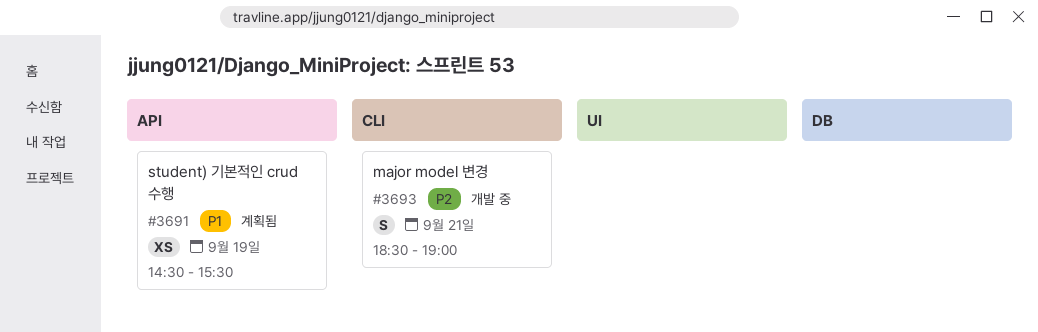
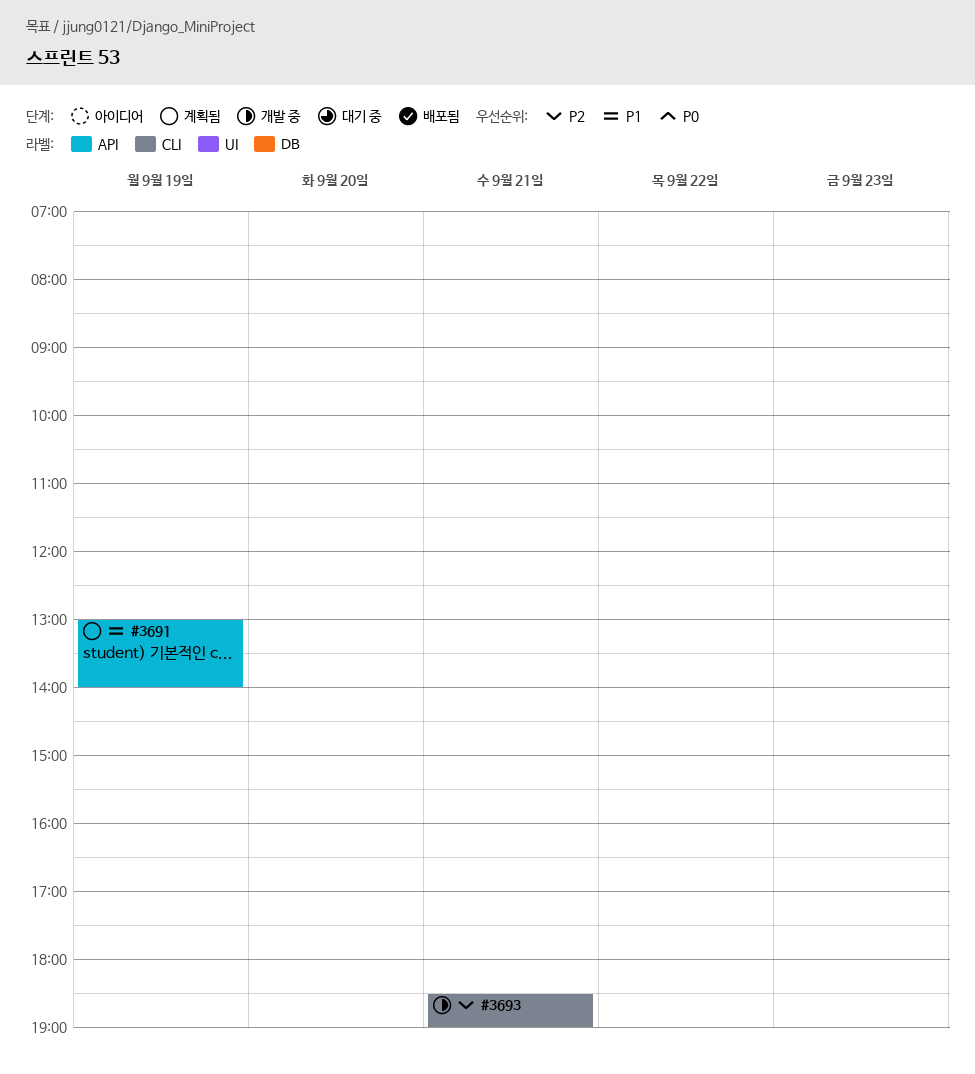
#3691, begins: 14:30 -> 13:00
#3691, ends: 15:30 -> 14:00

